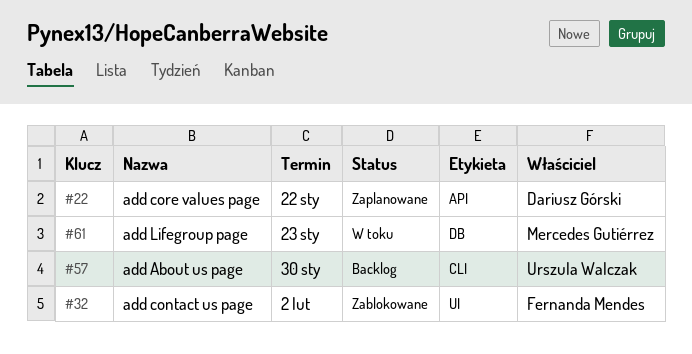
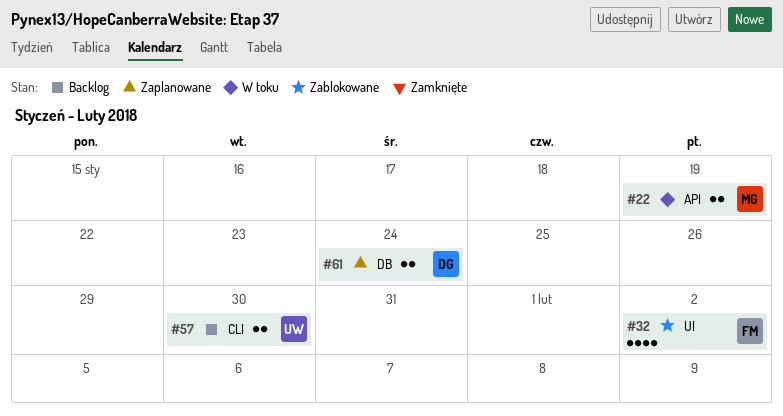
#22, status: Zaplanowane -> W toku
#22, owner: Dariusz Górski -> Mercedes Gutiérrez
#22, due: Jan 22 -> Jan 19
#61, status: W toku -> Zaplanowane
#61, owner: Mercedes Gutiérrez -> Dariusz Górski
#61, due: Jan 23 -> Jan 24

